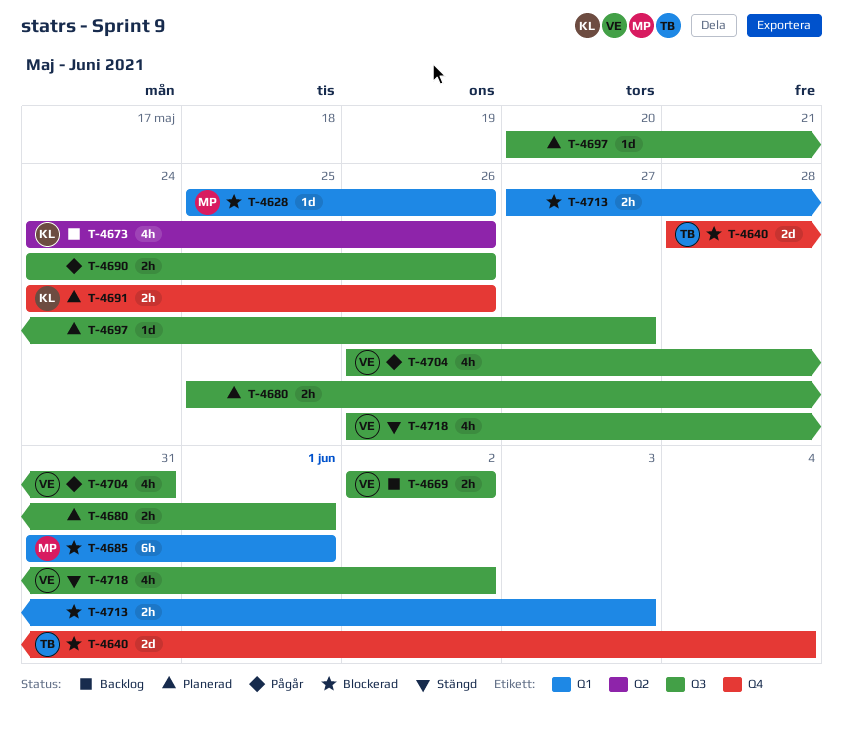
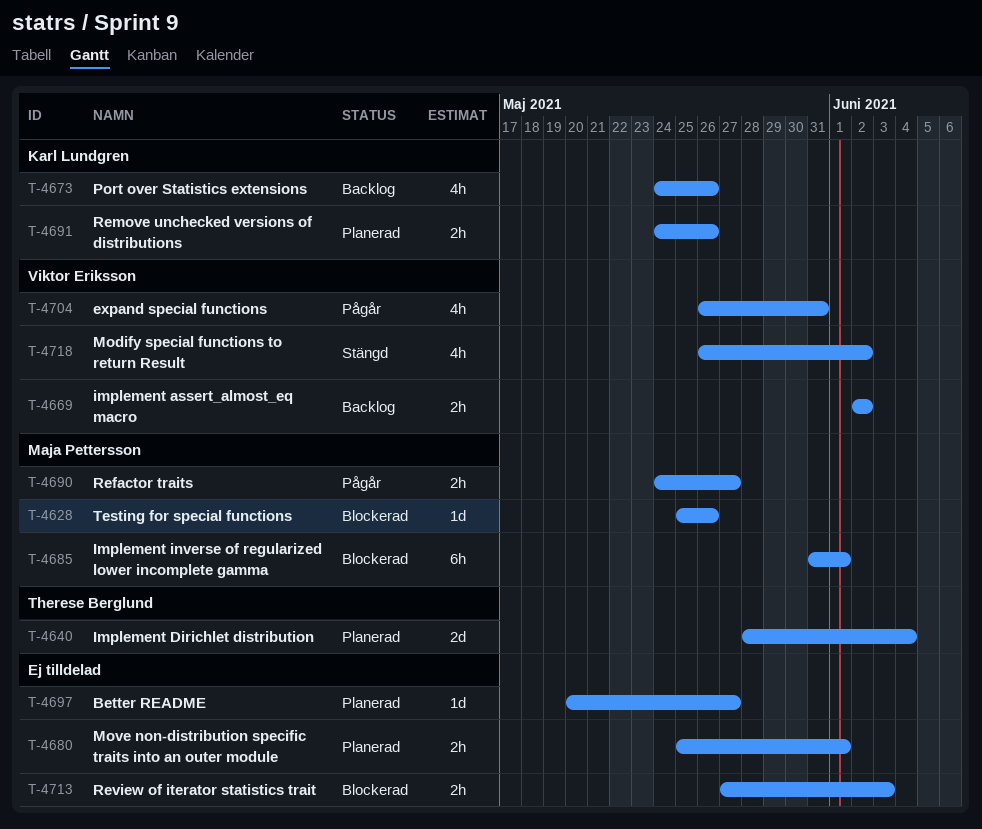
T-4640, status: Blockerad -> Planerad
T-4690, owner: none -> Maja Pettersson
T-4690, due: May 26 -> May 27

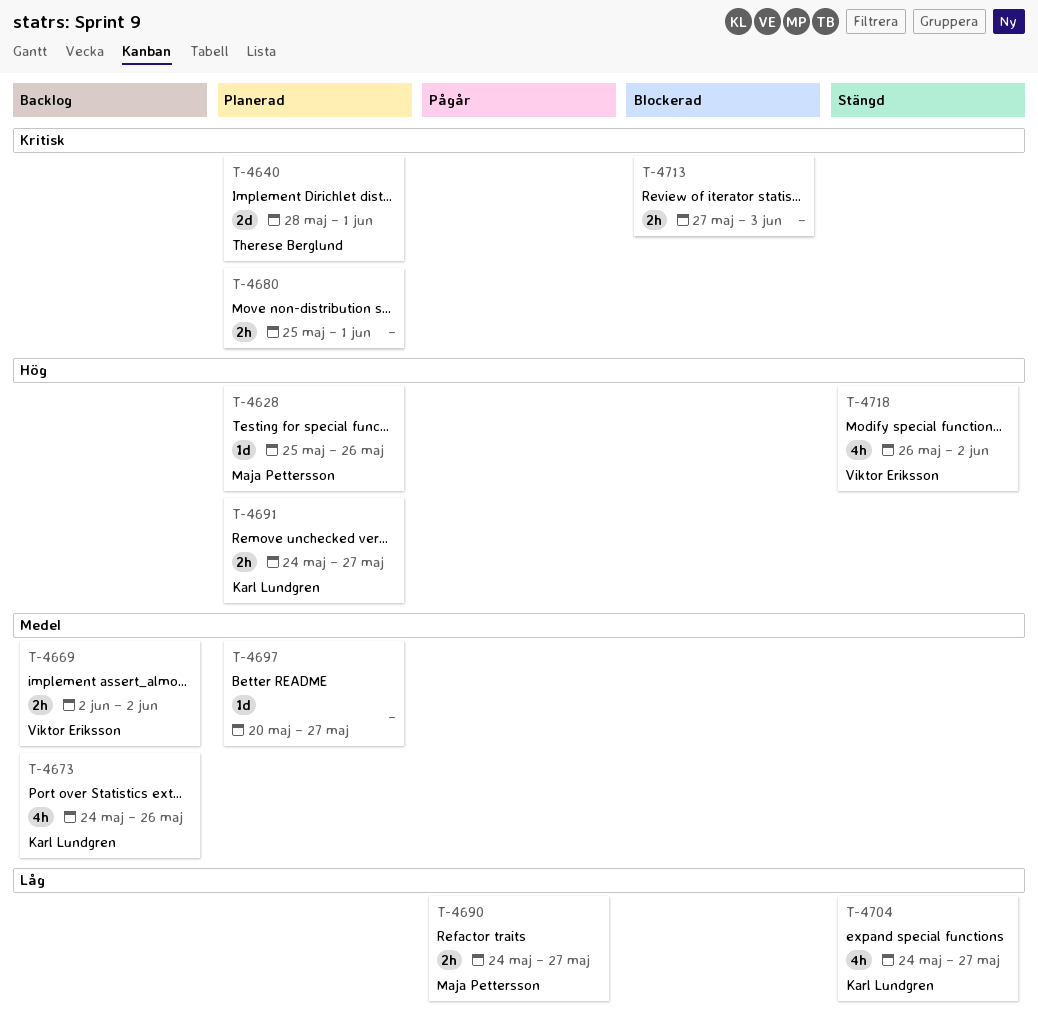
T-4628, status: Blockerad -> Planerad
T-4640, due: Jun 4 -> Jun 1
T-4685: present -> none
T-4691, due: May 26 -> May 27
T-4704, status: Pågår -> Stängd
T-4704, owner: Viktor Eriksson -> Karl Lundgren
T-4704, start: May 26 -> May 24
T-4704, due: May 31 -> May 27

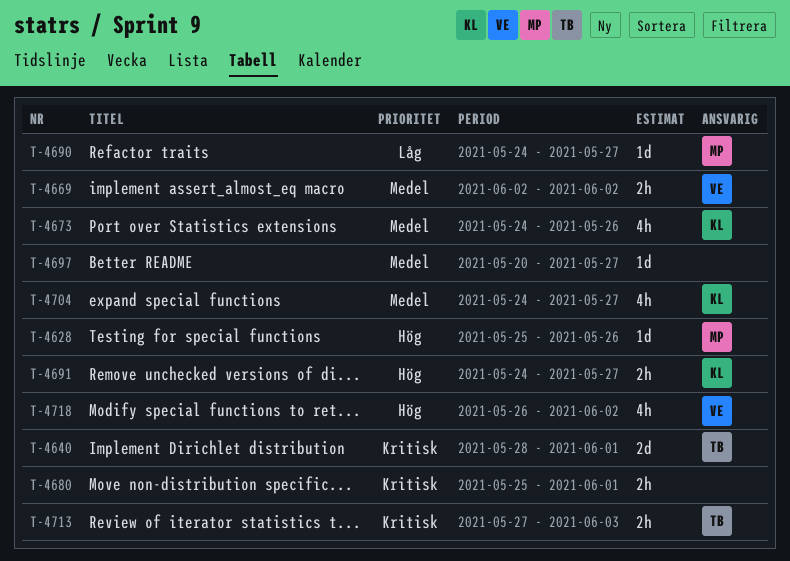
T-4690, estimate: 2h -> 1d
T-4704, priority: Låg -> Medel
T-4713, owner: none -> Therese Berglund

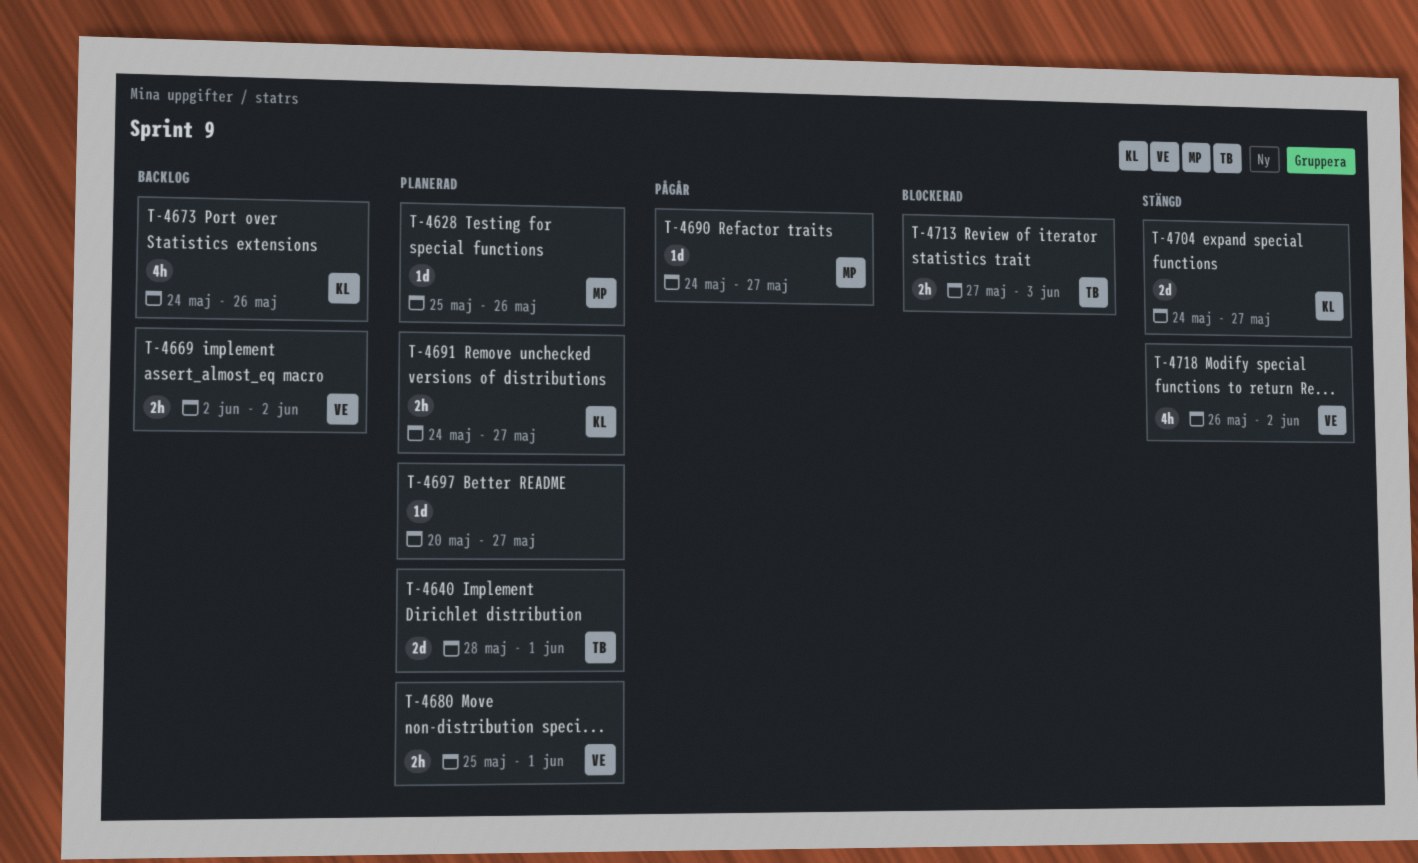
T-4680, owner: none -> VE
T-4704, estimate: 4h -> 2d

